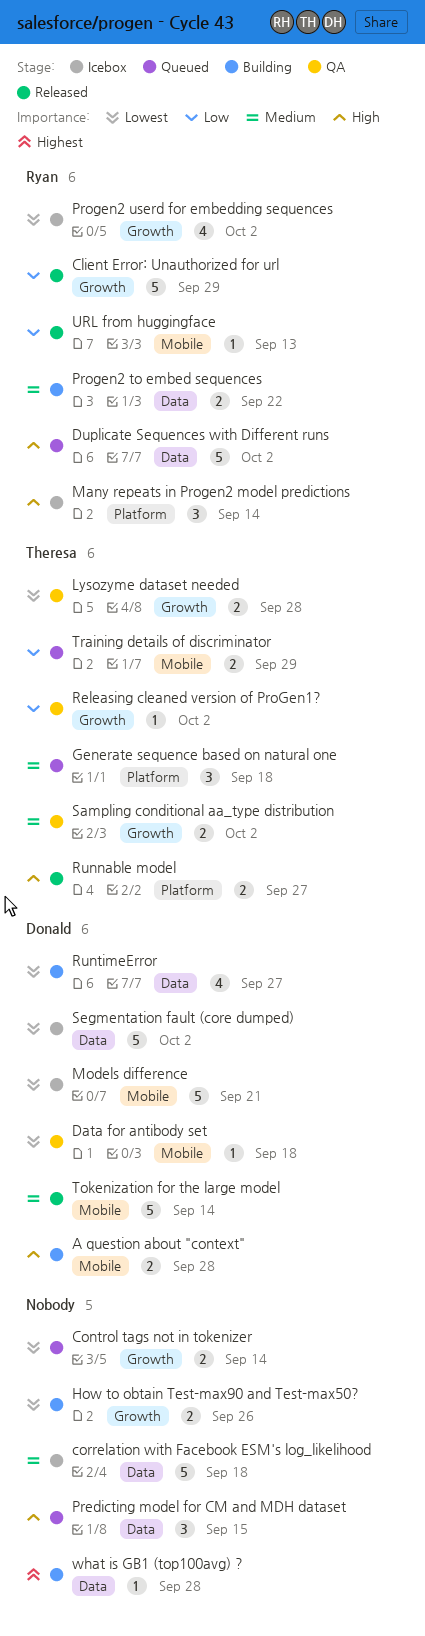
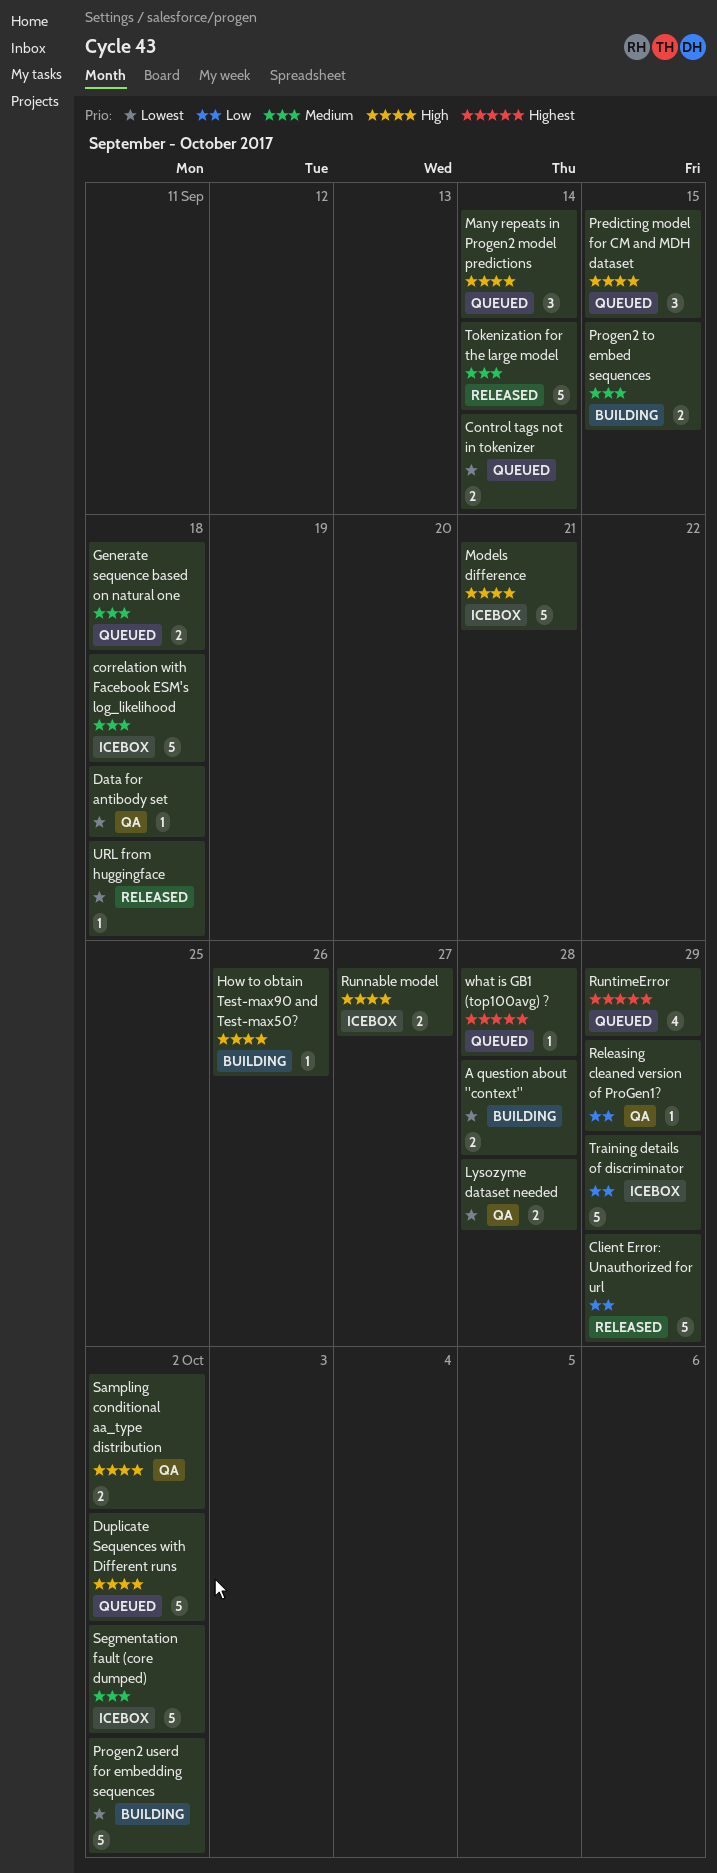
A question about "context", priority: High -> Lowest
Generate sequence based on natural one, estimate: 3 -> 2
How to obtain Test-max90 and Test-max50?, priority: Lowest -> High
How to obtain Test-max90 and Test-max50?, estimate: 2 -> 1
Many repeats in Progen2 model predictions, status: Icebox -> Queued
Models difference, priority: Lowest -> High
Progen2 to embed sequences, due: Sep 22 -> Sep 15
Progen2 userd for embedding sequences, status: Icebox -> Building
Progen2 userd for embedding sequences, estimate: 4 -> 5
Releasing cleaned version of ProGen1?, due: Oct 2 -> Sep 29
Runnable model, status: Released -> Icebox
RuntimeError, status: Building -> Queued
RuntimeError, priority: Lowest -> Highest
RuntimeError, due: Sep 27 -> Sep 29
Sampling conditional aa_type distribution, priority: Medium -> High
Segmentation fault (core dumped), priority: Lowest -> Medium
Training details of discriminator, status: Queued -> Icebox
Training details of discriminator, estimate: 2 -> 5
URL from huggingface, priority: Low -> Lowest
URL from huggingface, due: Sep 13 -> Sep 18
what is GB1 (top100avg) ?, status: Building -> Queued

